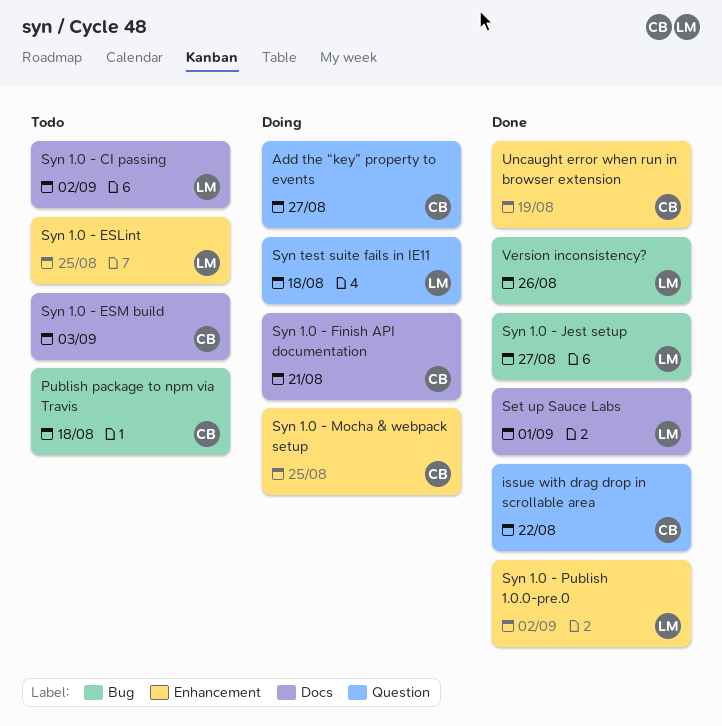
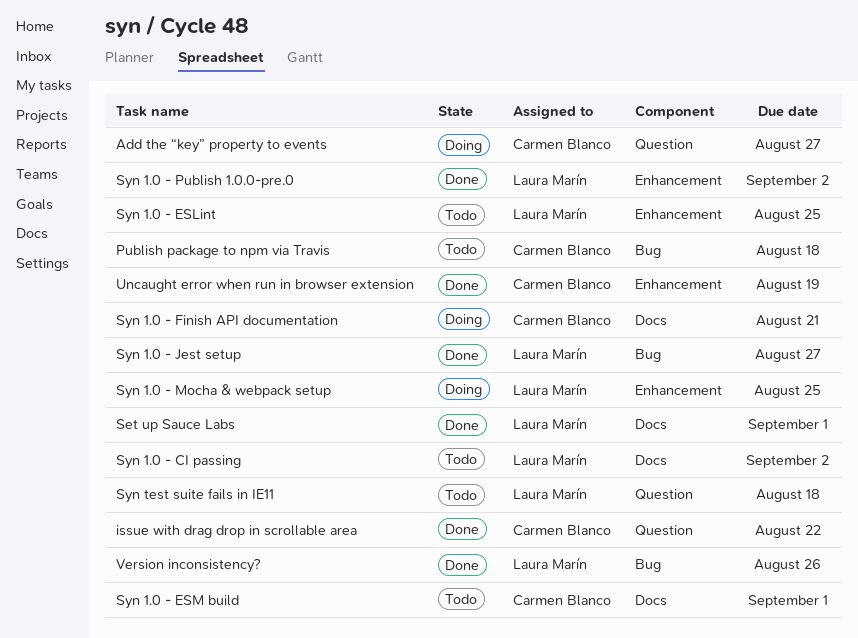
Syn 1.0 - ESM build, due: Sep 3 -> Sep 1
Syn 1.0 - Mocha & webpack setup, owner: Carmen Blanco -> Laura Marín
Syn test suite fails in IE11, status: Doing -> Todo

